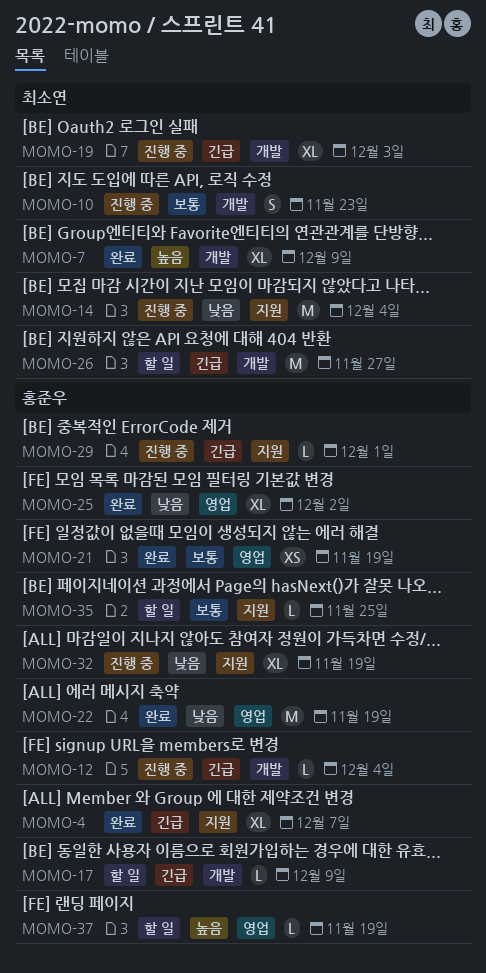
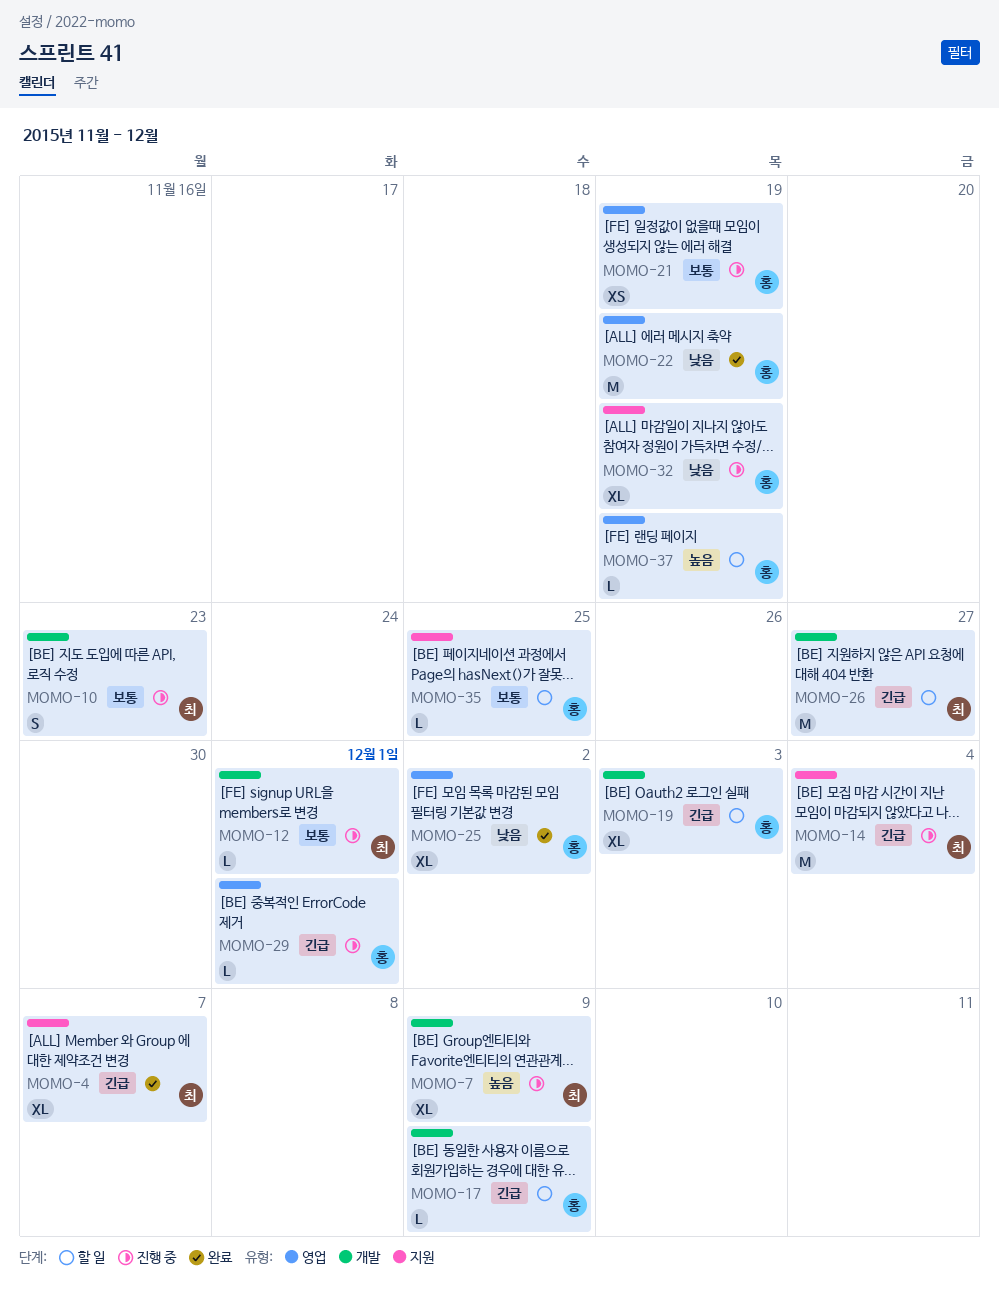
MOMO-4, owner: 홍준우 -> 최소연
MOMO-7, status: 완료 -> 진행 중
MOMO-12, owner: 홍준우 -> 최소연
MOMO-12, priority: 긴급 -> 보통
MOMO-12, due: Dec 4 -> Dec 1
MOMO-14, priority: 낮음 -> 긴급
MOMO-19, status: 진행 중 -> 할 일
MOMO-19, owner: 최소연 -> 홍준우
MOMO-21, status: 완료 -> 진행 중
MOMO-29, label: 지원 -> 영업

